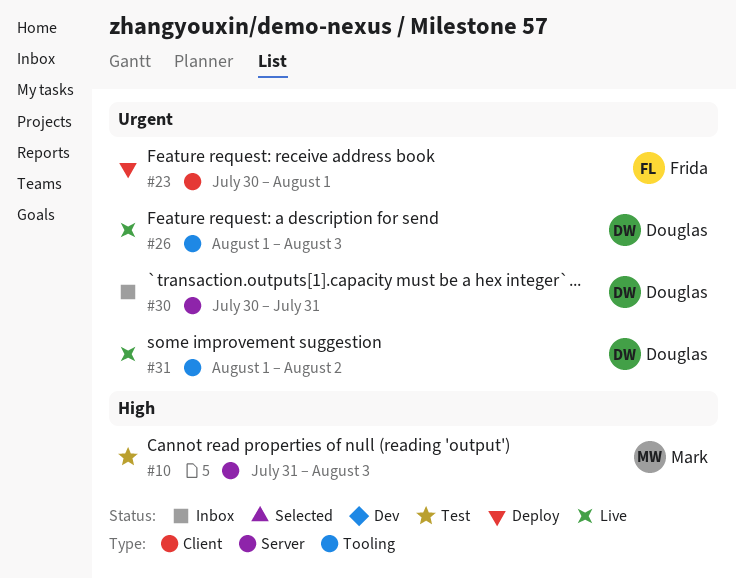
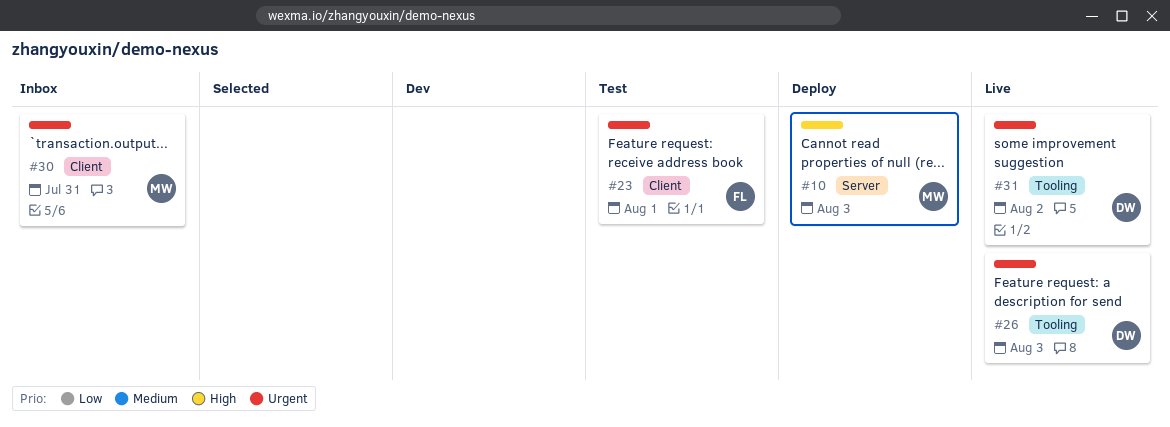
#10, status: Test -> Deploy
#23, status: Deploy -> Test
#30, owner: Douglas -> Mark
#30, label: Server -> Client

